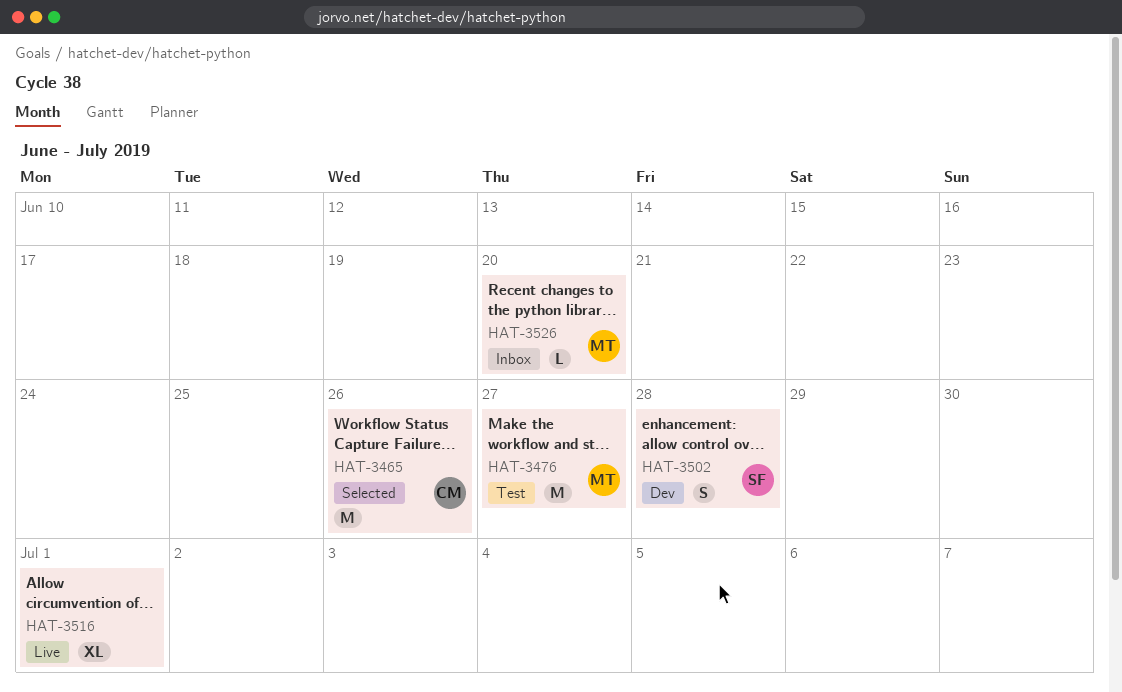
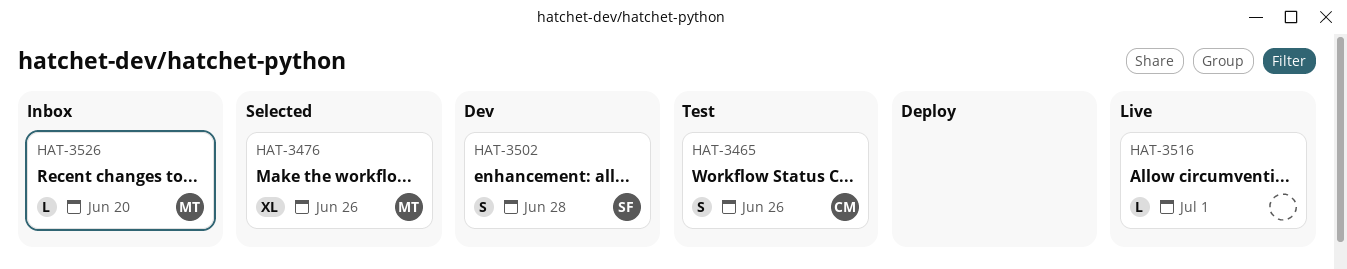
HAT-3465, status: Selected -> Test
HAT-3465, estimate: M -> S
HAT-3476, status: Test -> Selected
HAT-3476, estimate: M -> XL
HAT-3476, due: Jun 27 -> Jun 26
HAT-3516, estimate: XL -> L

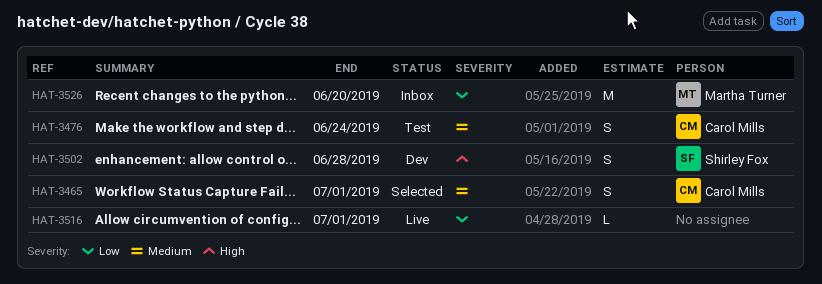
HAT-3465, status: Test -> Selected
HAT-3465, due: Jun 26 -> Jul 1
HAT-3476, status: Selected -> Test
HAT-3476, owner: Martha Turner -> Carol Mills
HAT-3476, estimate: XL -> S
HAT-3476, due: Jun 26 -> Jun 24
HAT-3526, estimate: L -> M

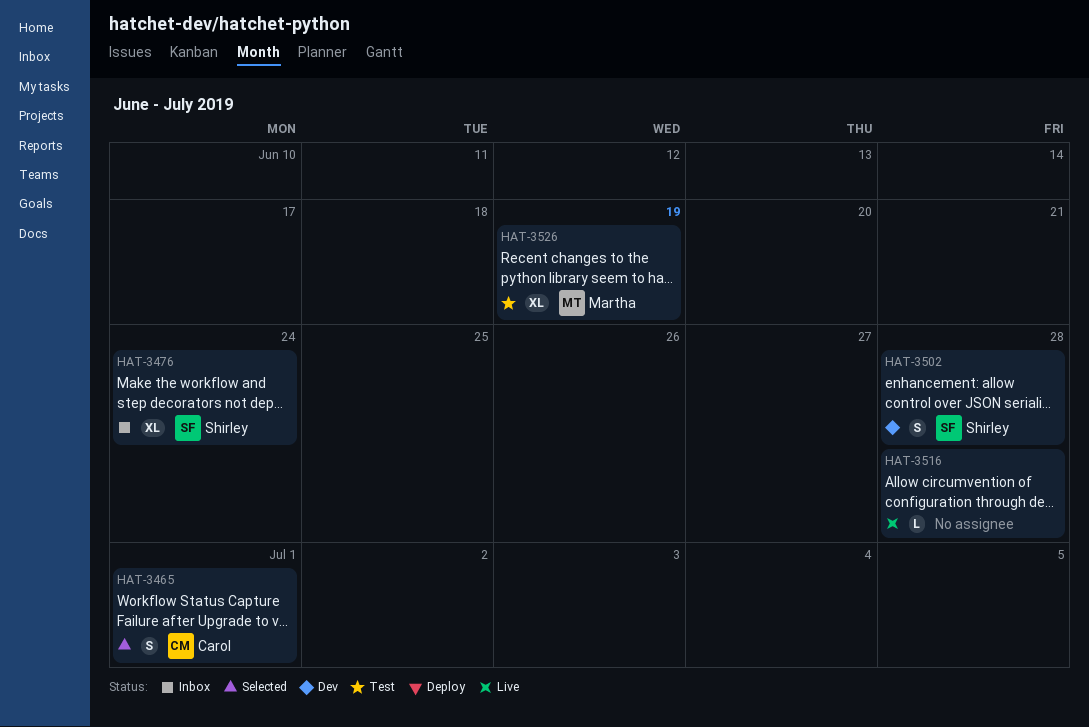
HAT-3476, status: Test -> Inbox
HAT-3476, owner: Carol Mills -> Shirley Fox
HAT-3476, estimate: S -> XL
HAT-3516, due: Jul 1 -> Jun 28
HAT-3526, status: Inbox -> Test
HAT-3526, estimate: M -> XL
HAT-3526, due: Jun 20 -> Jun 19

